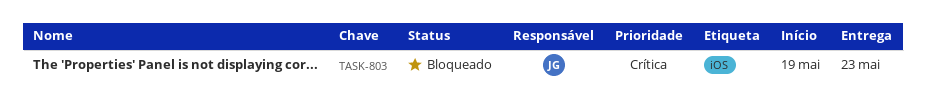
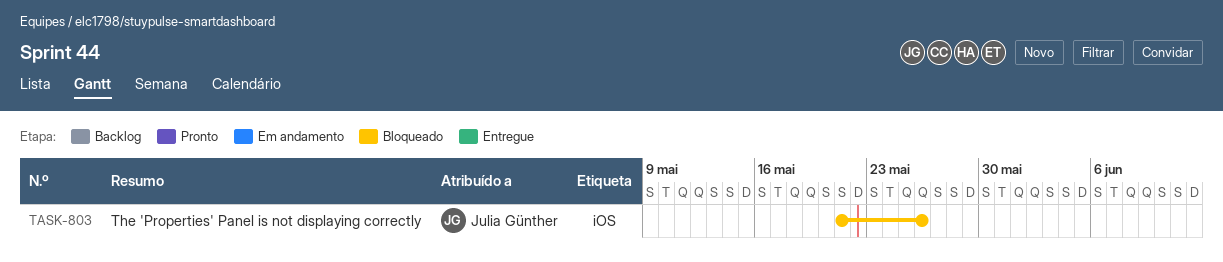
TASK-803, start: May 19 -> May 21
TASK-803, due: May 23 -> May 26

